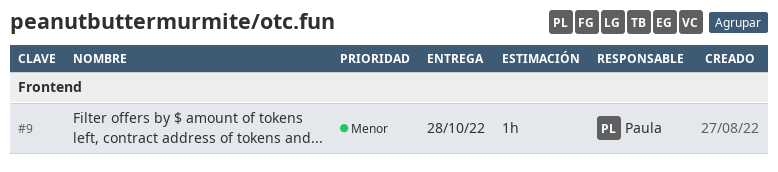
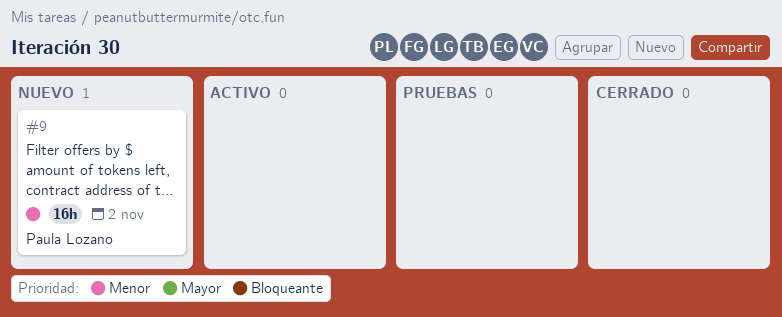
#9, estimate: 1h -> 16h
#9, due: Oct 28 -> Nov 2

